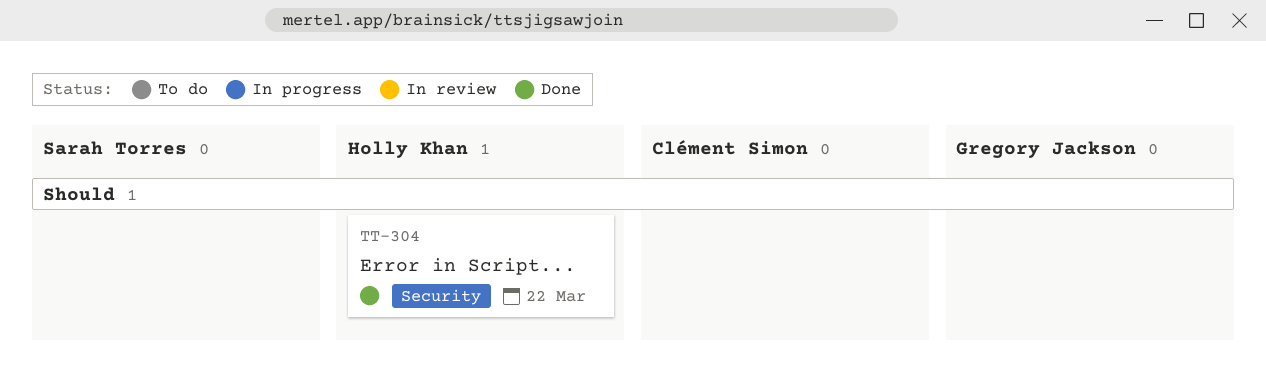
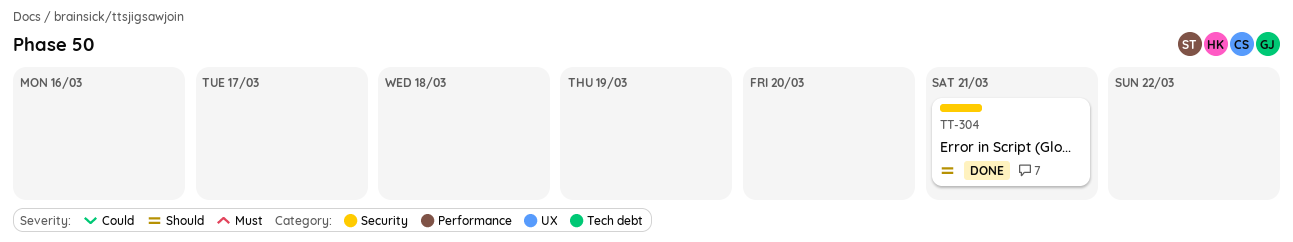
TT-304, due: Mar 22 -> Mar 21

